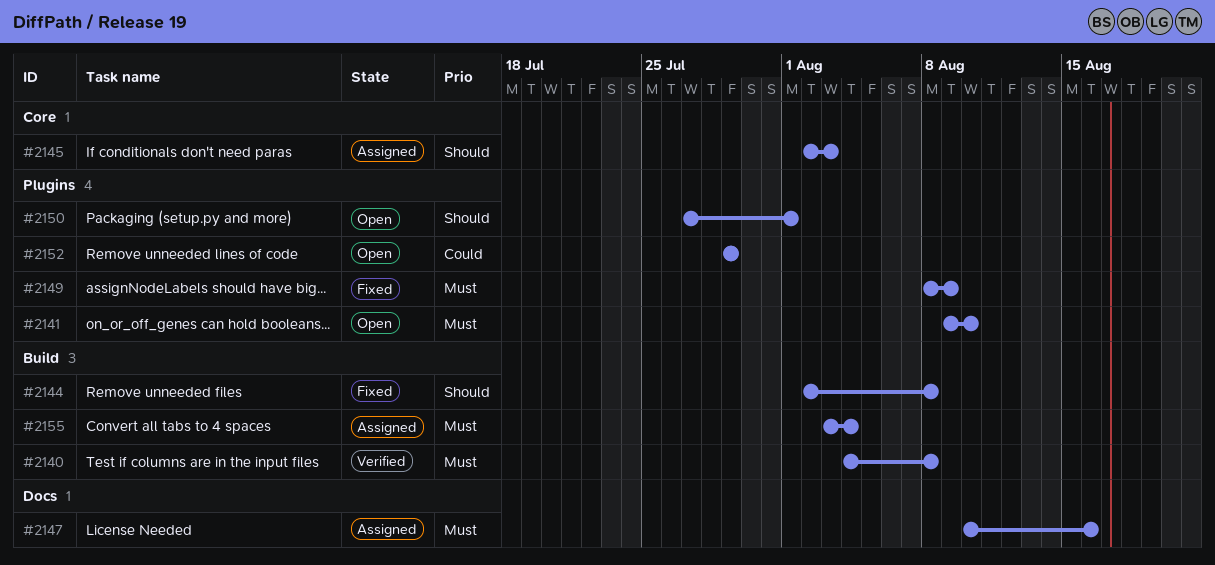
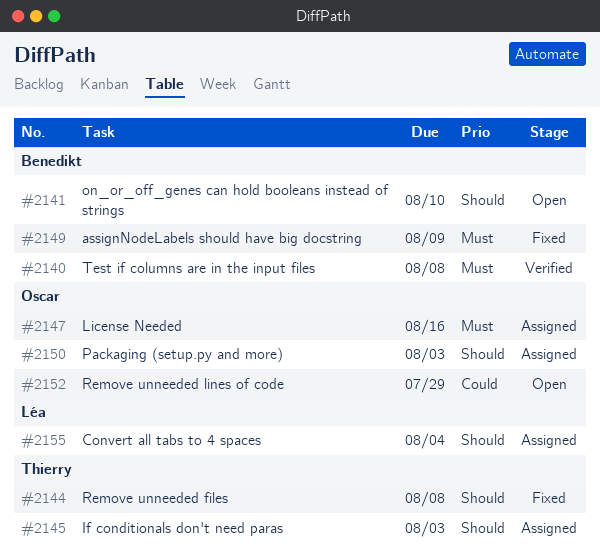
#2141, priority: Must -> Should
#2150, status: Open -> Assigned
#2150, due: Aug 1 -> Aug 3
#2155, priority: Must -> Should

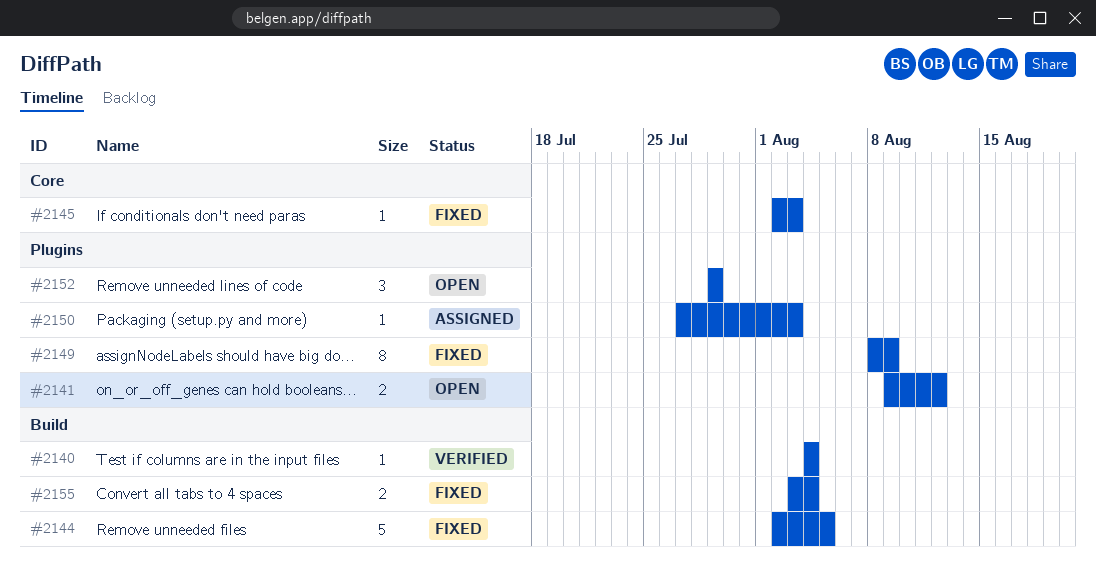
#2140, due: Aug 8 -> Aug 4
#2141, due: Aug 10 -> Aug 12
#2144, due: Aug 8 -> Aug 5
#2145, status: Assigned -> Fixed
#2147: present -> none
#2155, status: Assigned -> Fixed

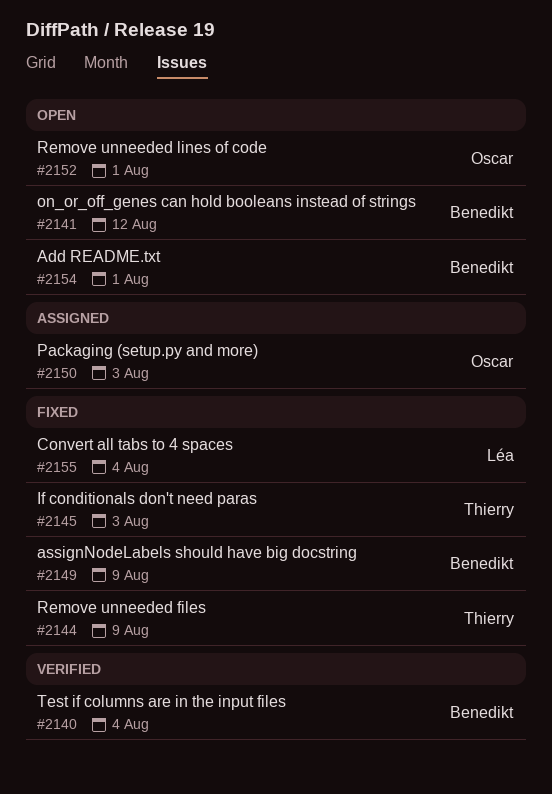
#2144, due: Aug 5 -> Aug 9
#2152, due: Jul 29 -> Aug 1
#2154: none -> present

